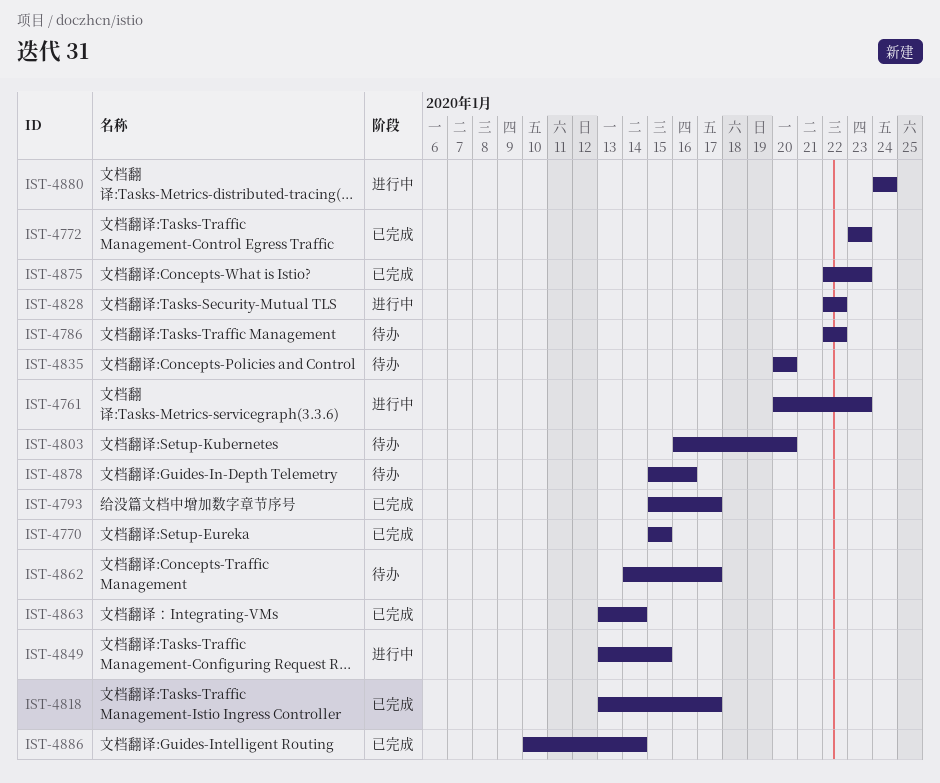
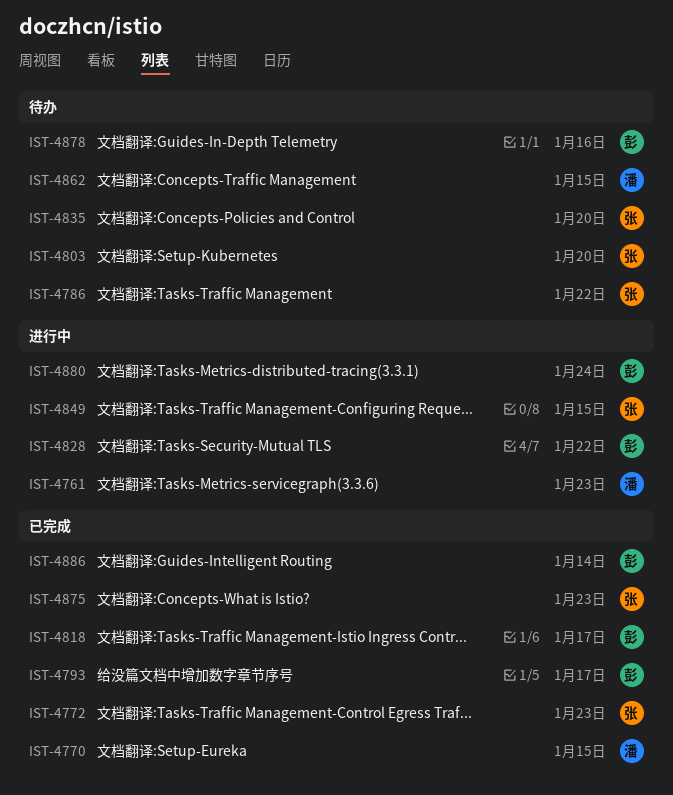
IST-4862, due: Jan 17 -> Jan 15
IST-4863: present -> none

